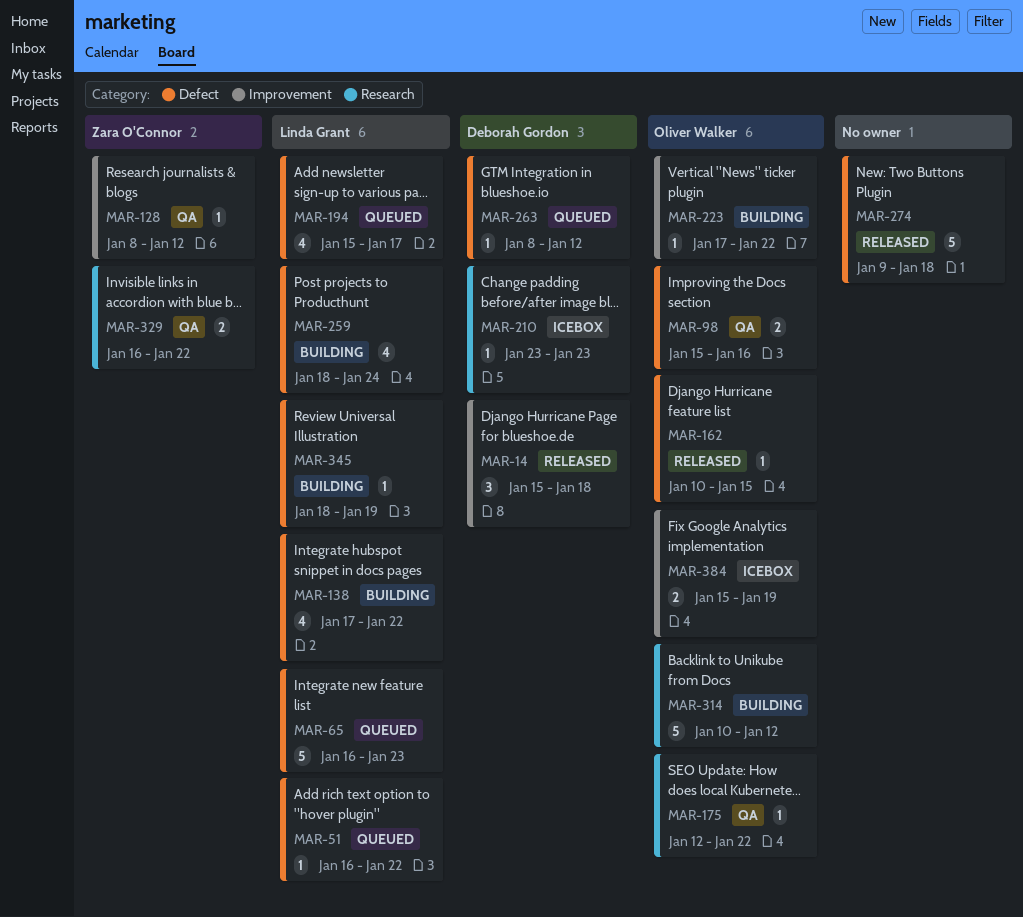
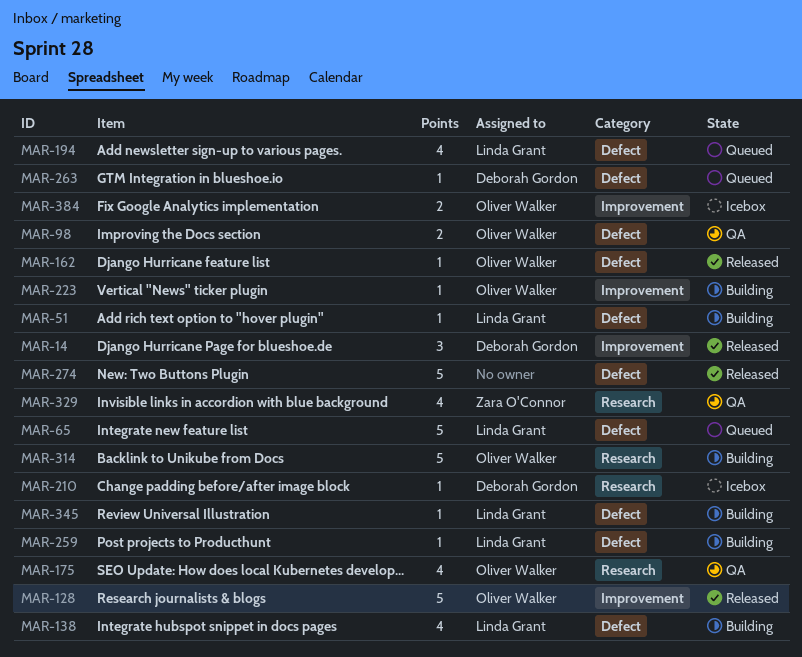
MAR-51, status: Queued -> Building
MAR-128, status: QA -> Released
MAR-128, owner: Zara O'Connor -> Oliver Walker
MAR-128, estimate: 1 -> 5
MAR-175, estimate: 1 -> 4
MAR-259, estimate: 4 -> 1
MAR-329, estimate: 2 -> 4

